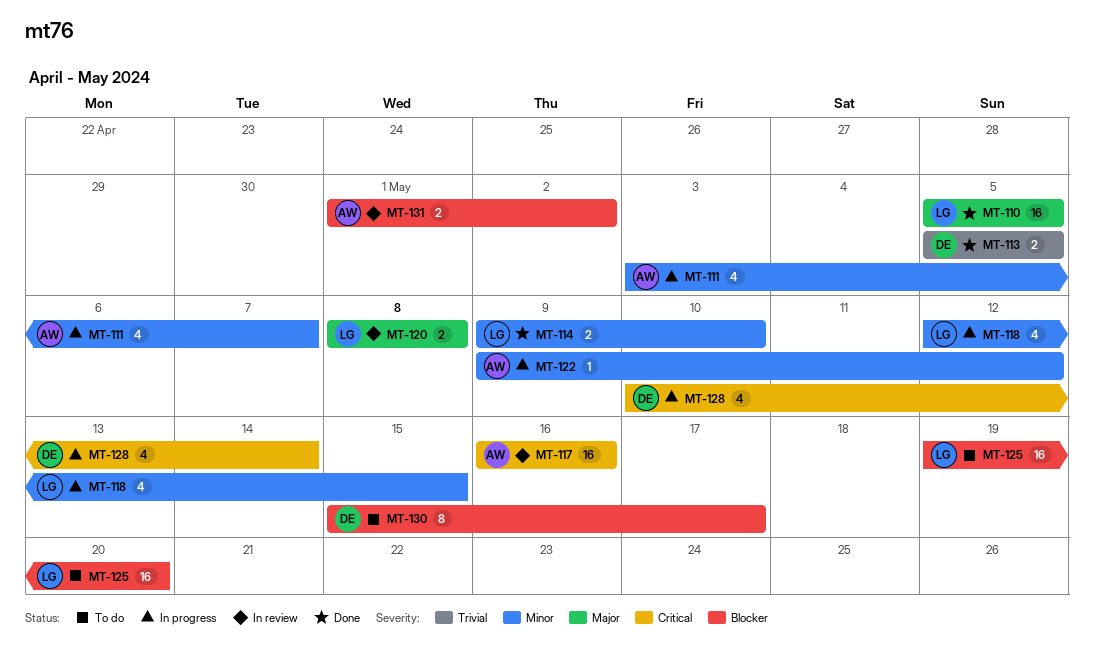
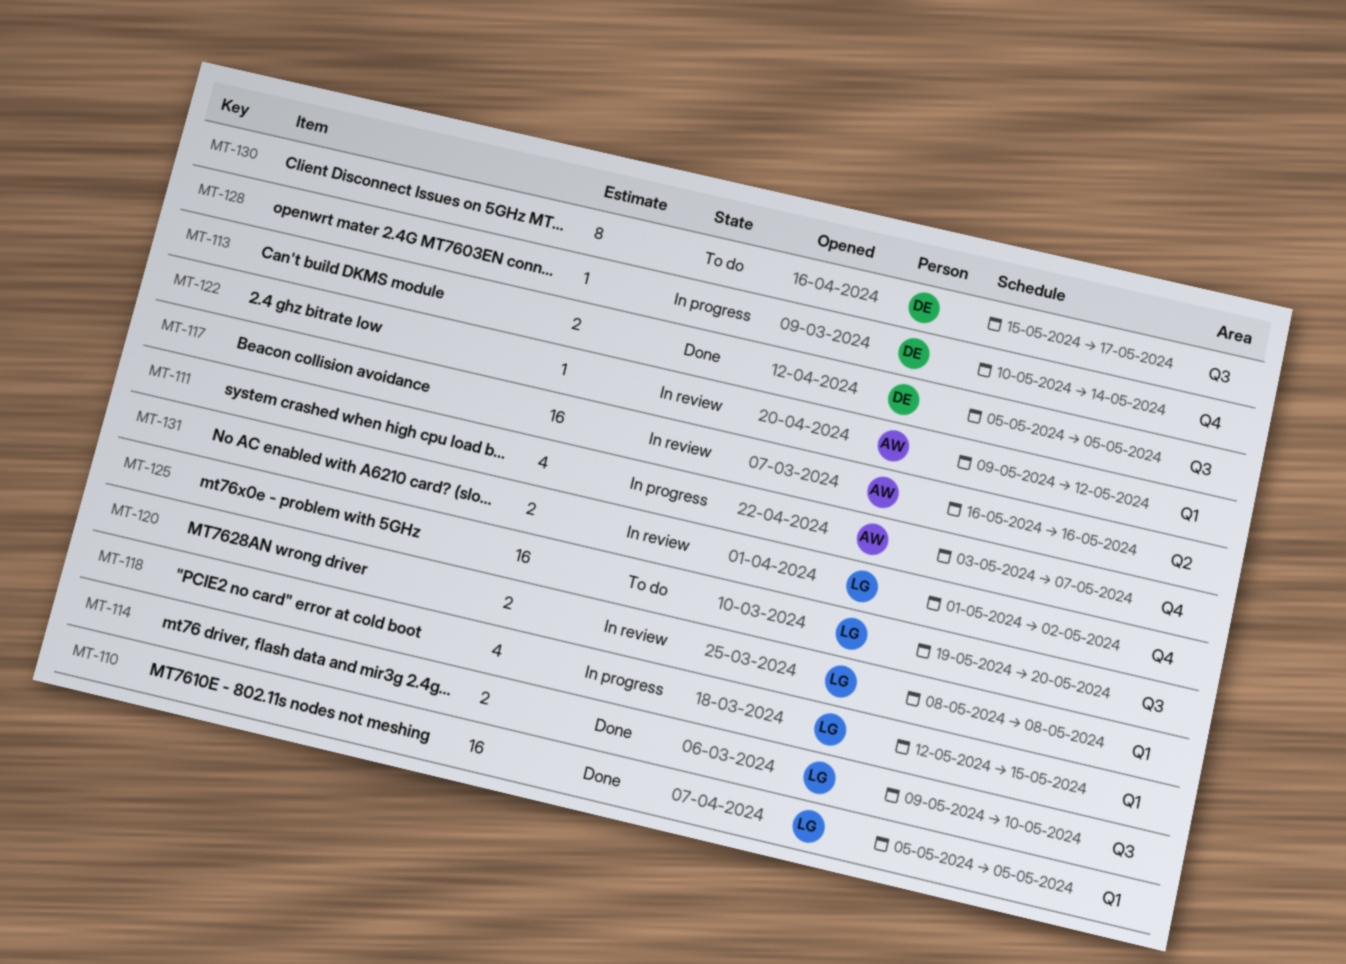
MT-122, status: In progress -> In review
MT-128, estimate: 4 -> 1
MT-131, owner: AW -> LG

